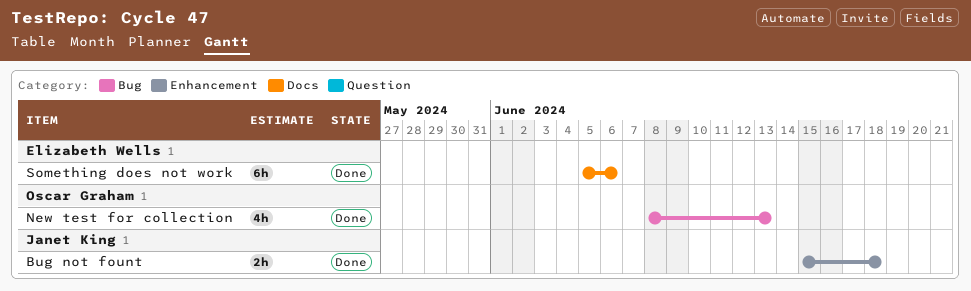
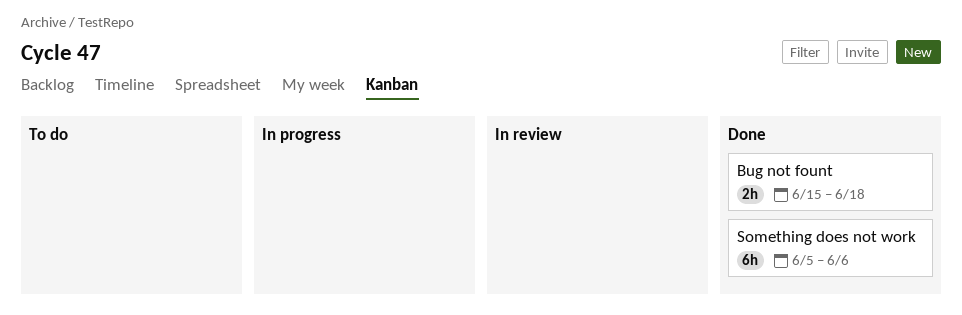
New test for collection: present -> none

